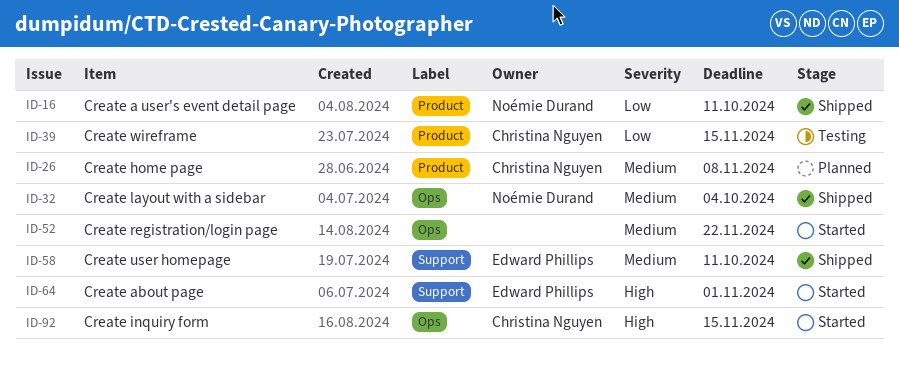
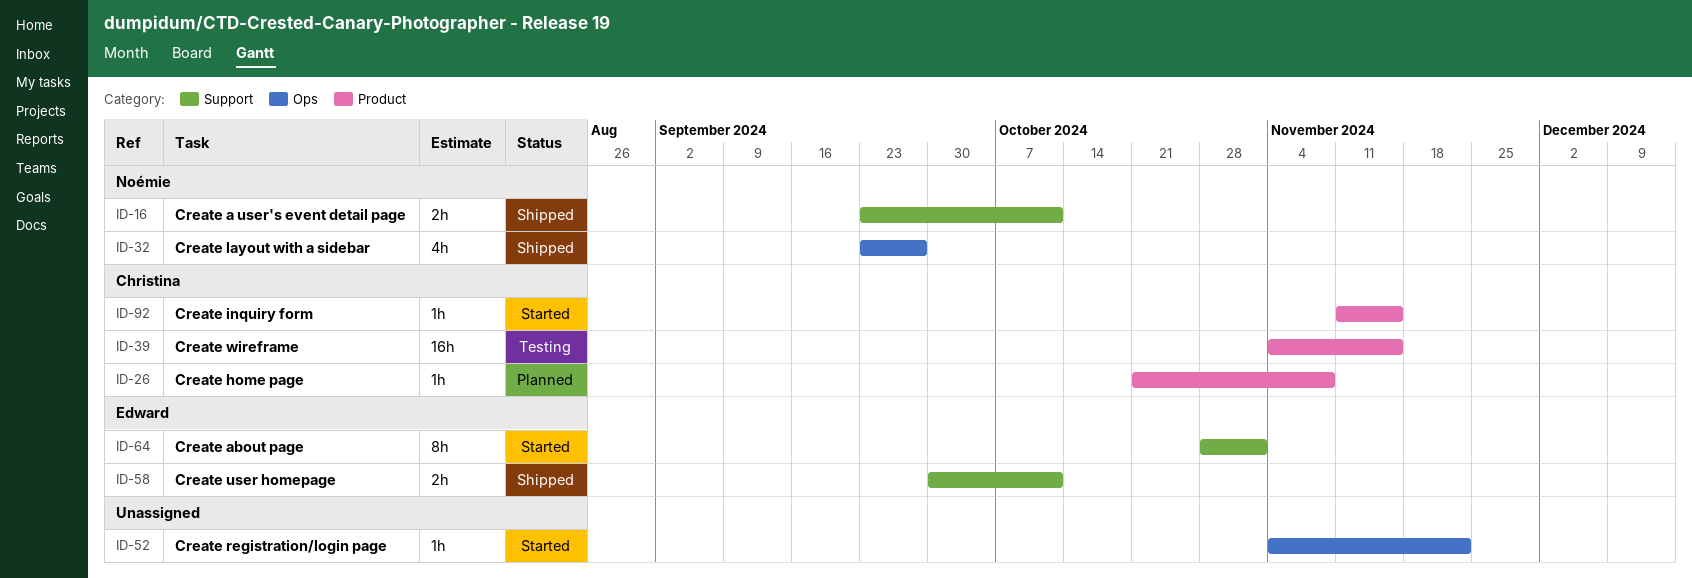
ID-16, label: Product -> Support
ID-32, due: Oct 4 -> Sep 27
ID-92, label: Ops -> Product

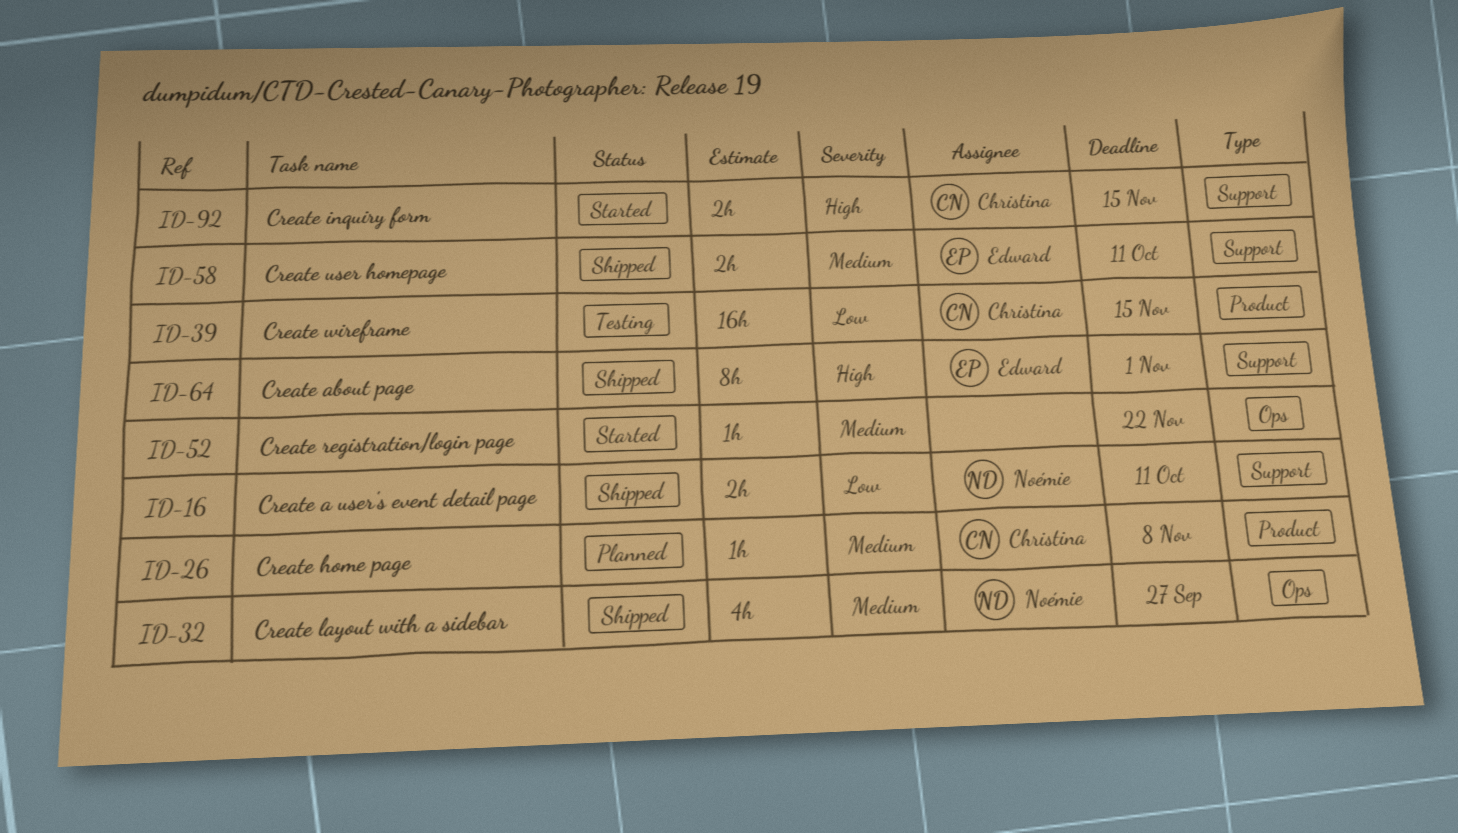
ID-64, status: Started -> Shipped
ID-92, label: Product -> Support
ID-92, estimate: 1h -> 2h

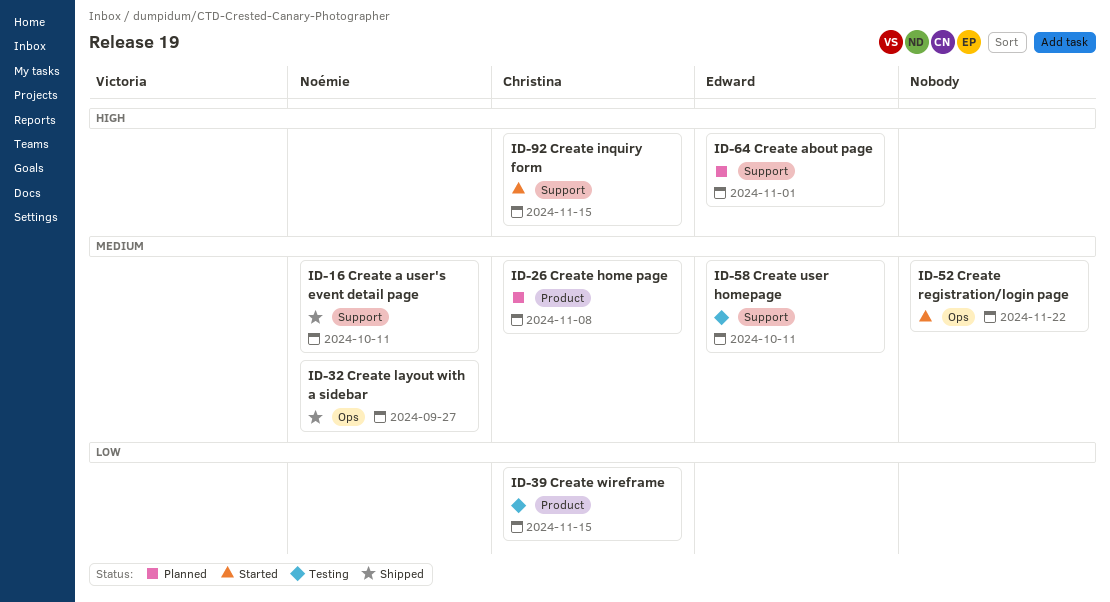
ID-16, priority: Low -> Medium
ID-58, status: Shipped -> Testing
ID-64, status: Shipped -> Planned

